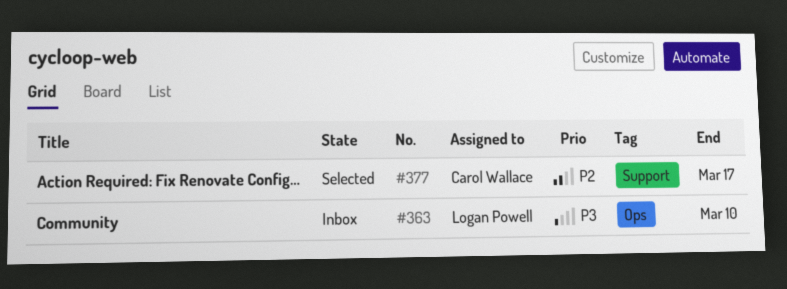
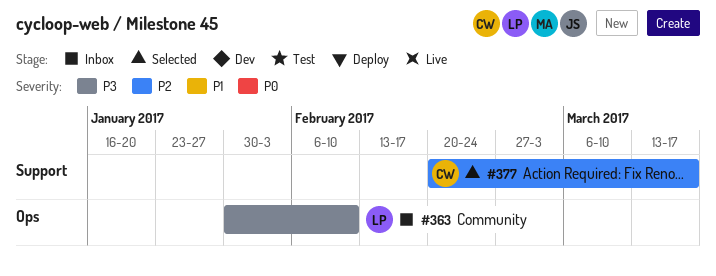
#363, due: Mar 10 -> Feb 10

